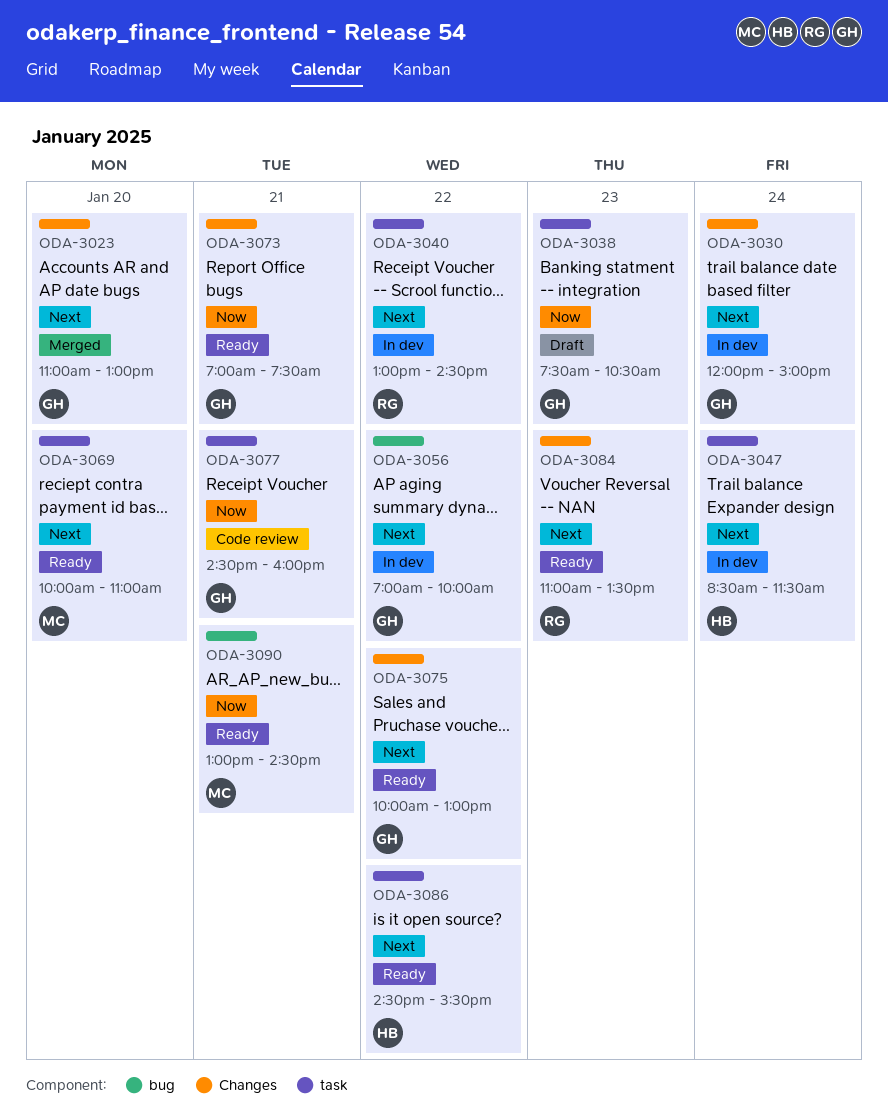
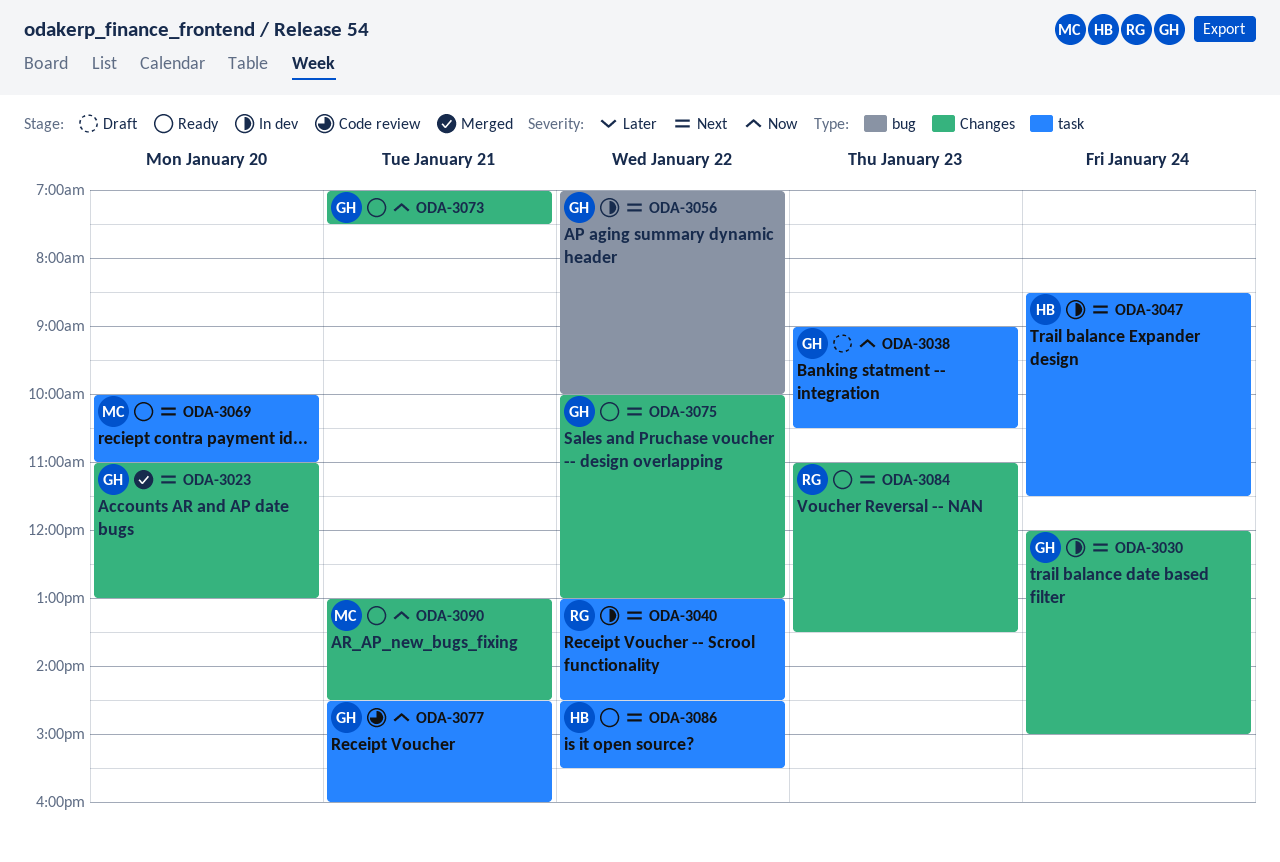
ODA-3038, begins: 07:30 -> 09:00
ODA-3090, label: bug -> Changes

